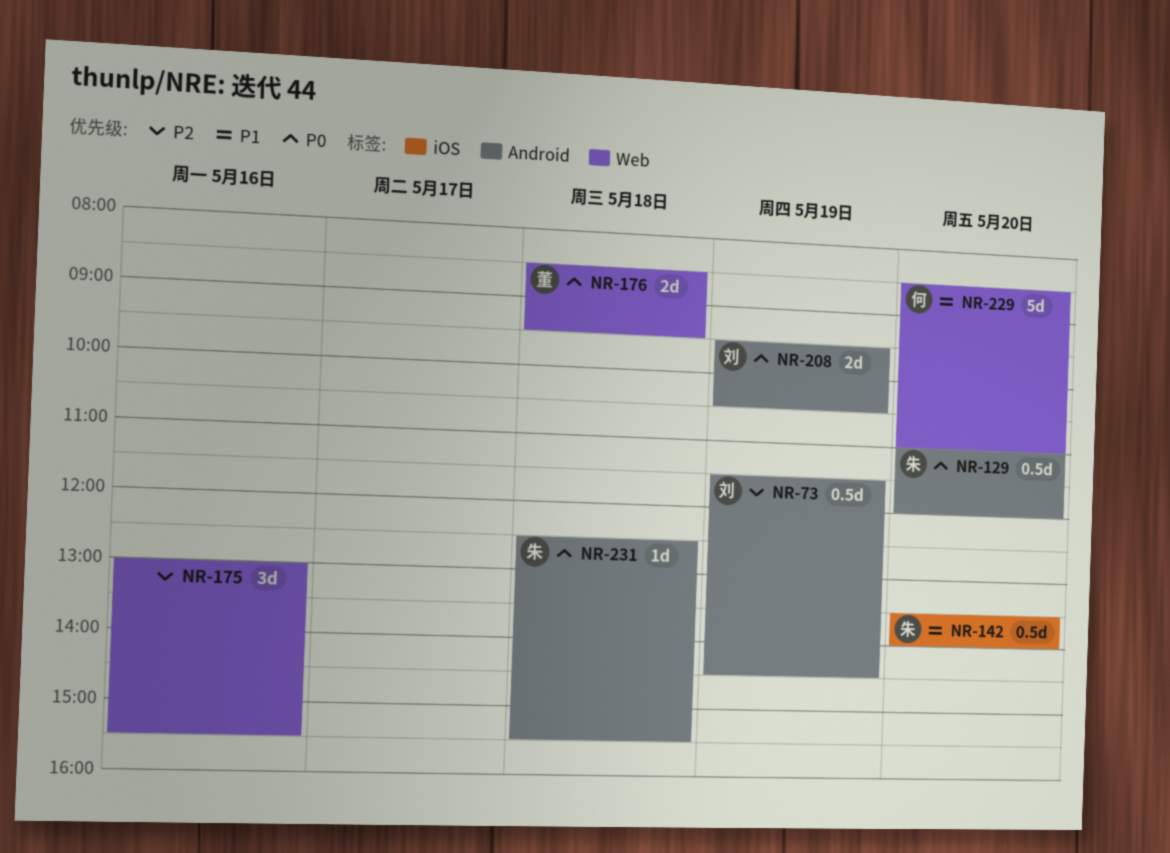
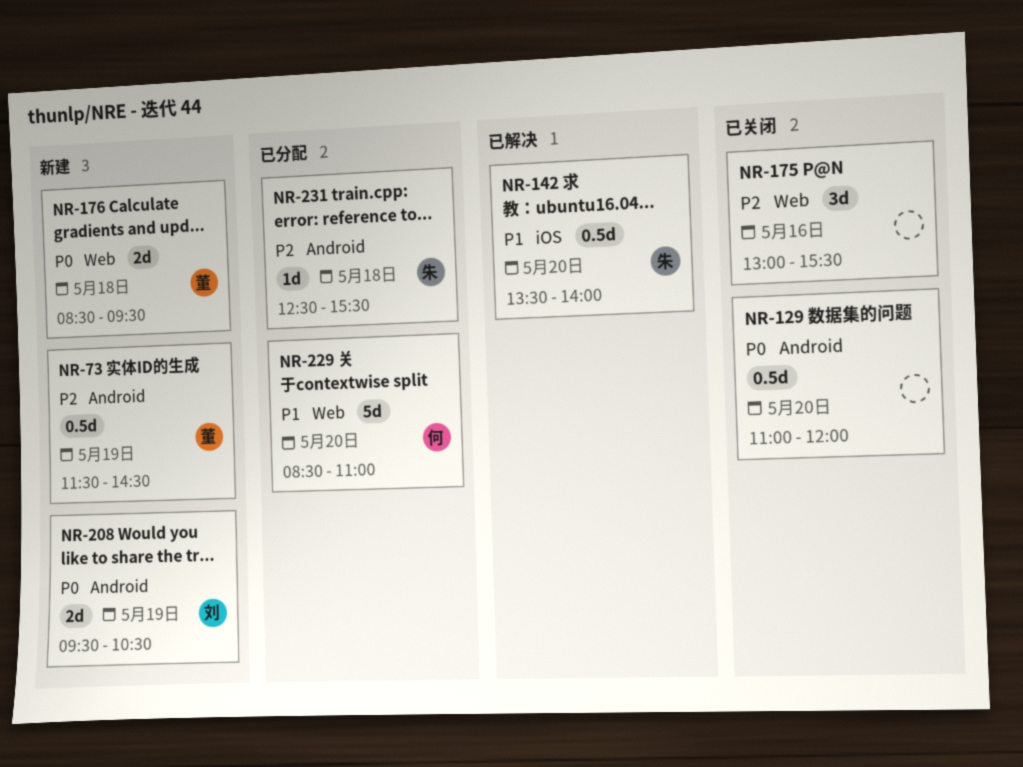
NR-73, owner: 刘 -> 董
NR-129, owner: 朱 -> none
NR-231, priority: P0 -> P2

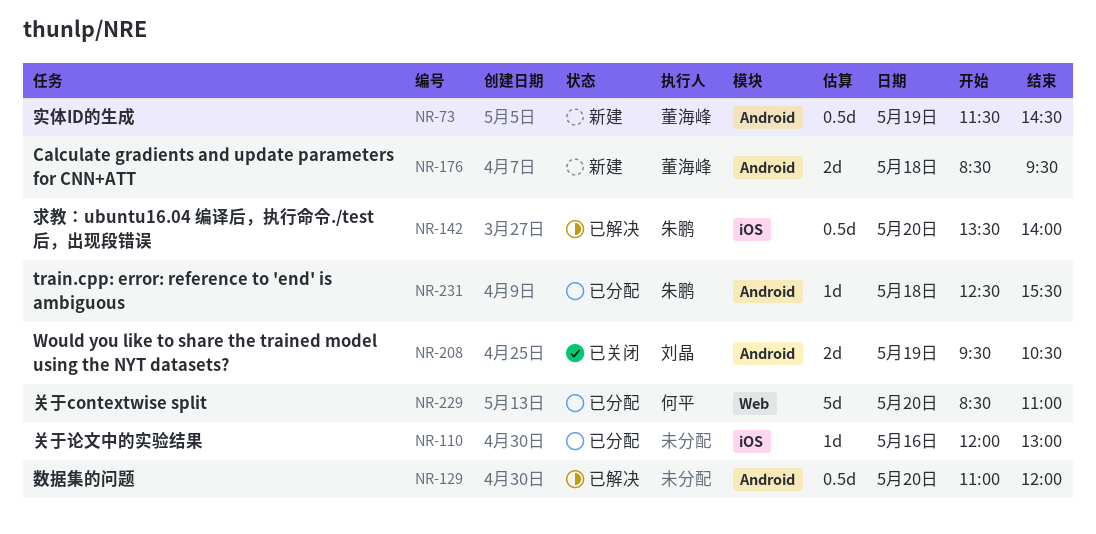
NR-110: none -> present
NR-129, status: 已关闭 -> 已解决
NR-175: present -> none
NR-176, label: Web -> Android
NR-208, status: 新建 -> 已关闭

